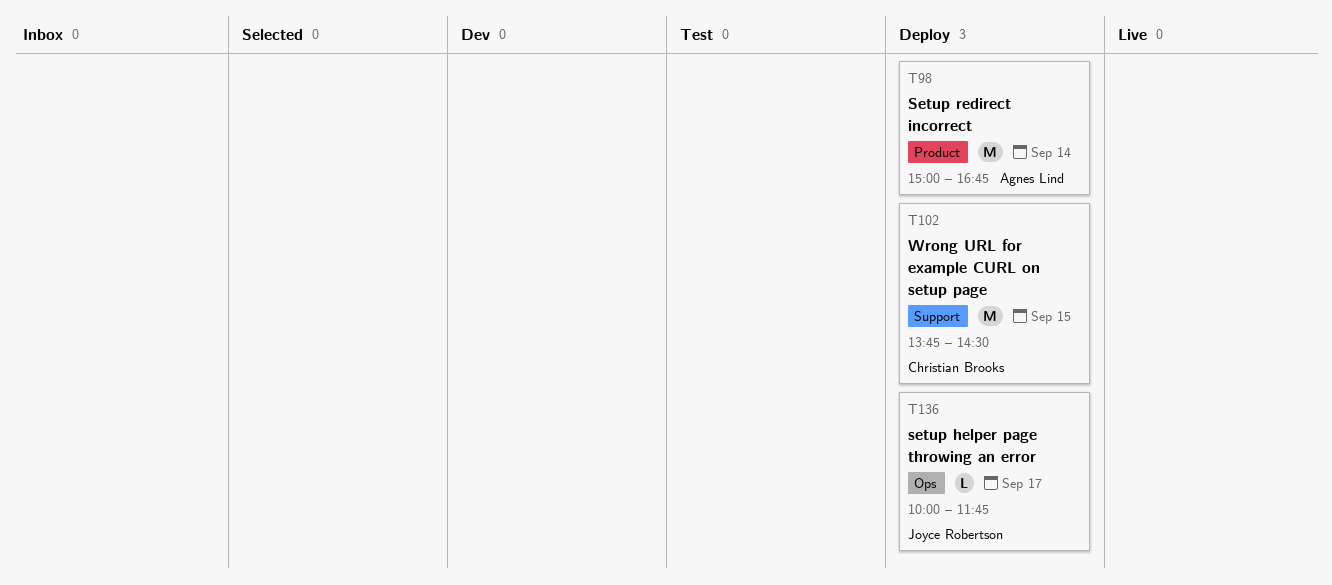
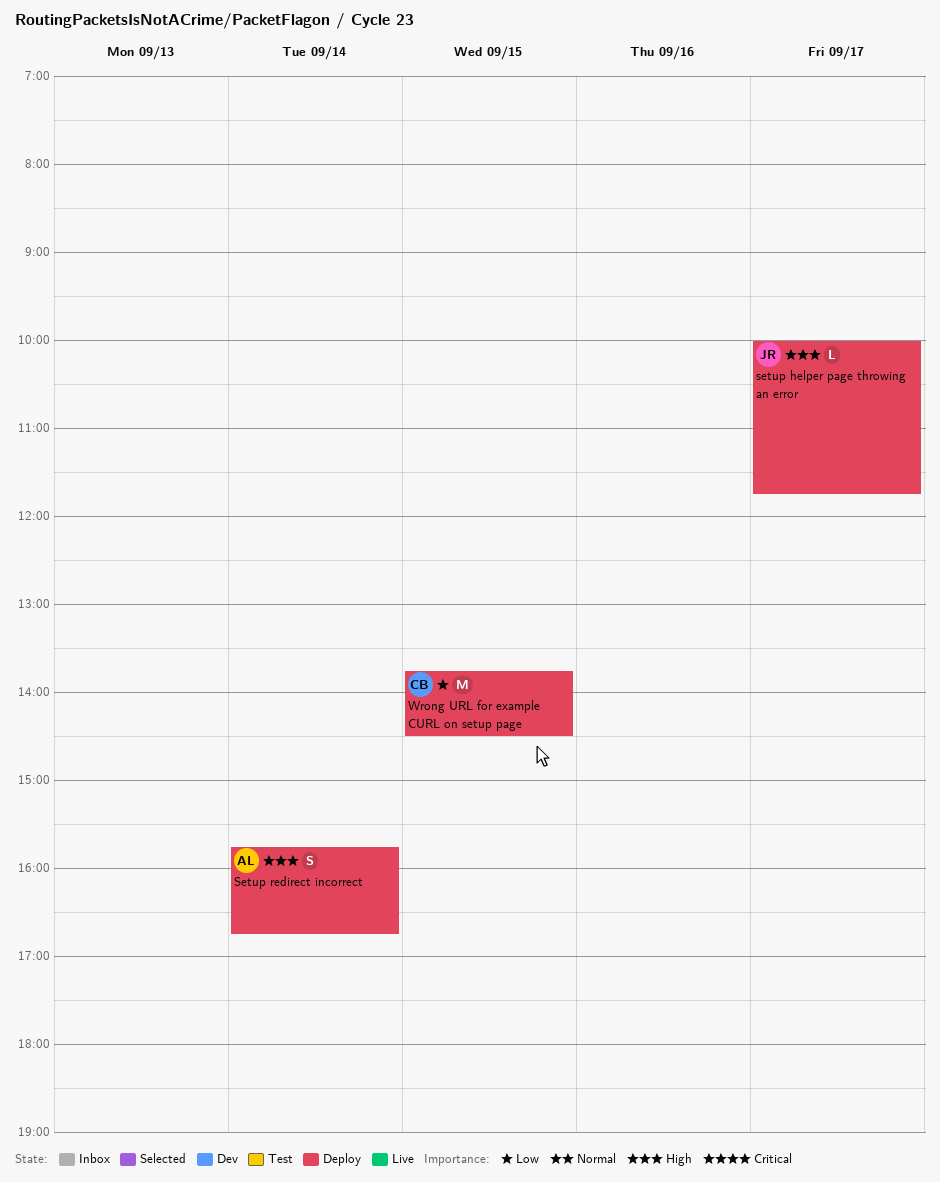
Setup redirect incorrect, estimate: M -> S
Setup redirect incorrect, begins: 15:00 -> 15:45

